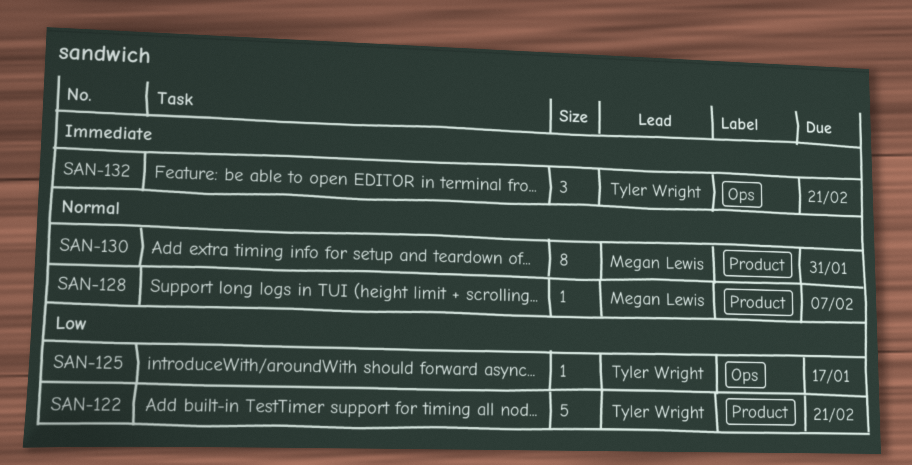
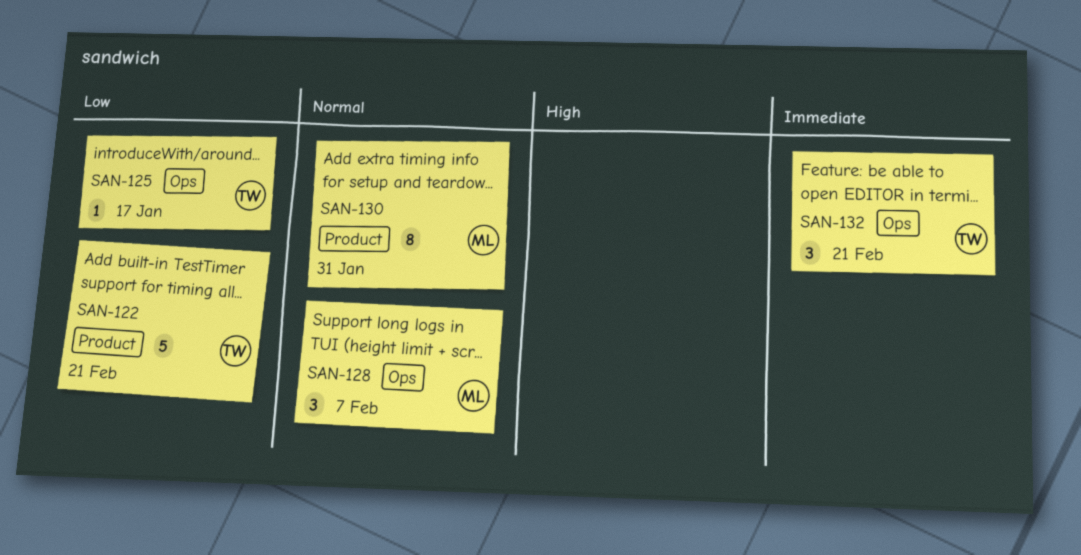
SAN-128, label: Product -> Ops
SAN-128, estimate: 1 -> 3

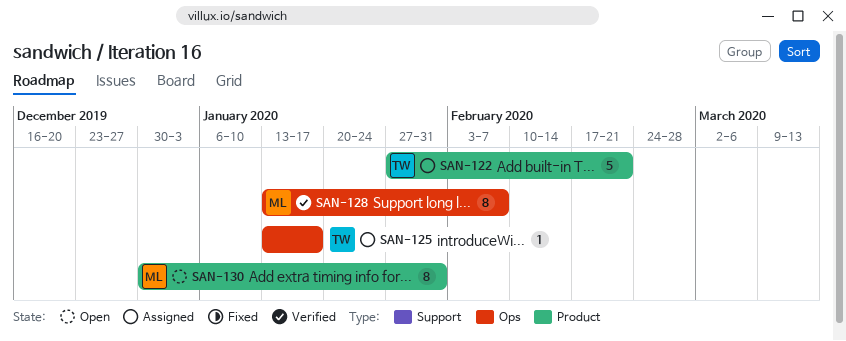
SAN-128, estimate: 3 -> 8
SAN-132: present -> none

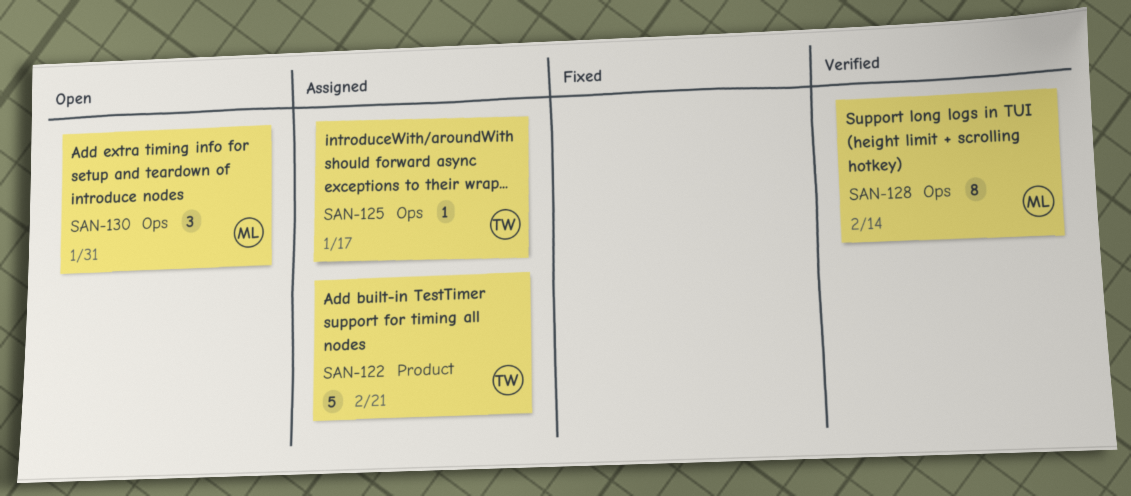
SAN-128, due: Feb 7 -> Feb 14
SAN-130, label: Product -> Ops
SAN-130, estimate: 8 -> 3

